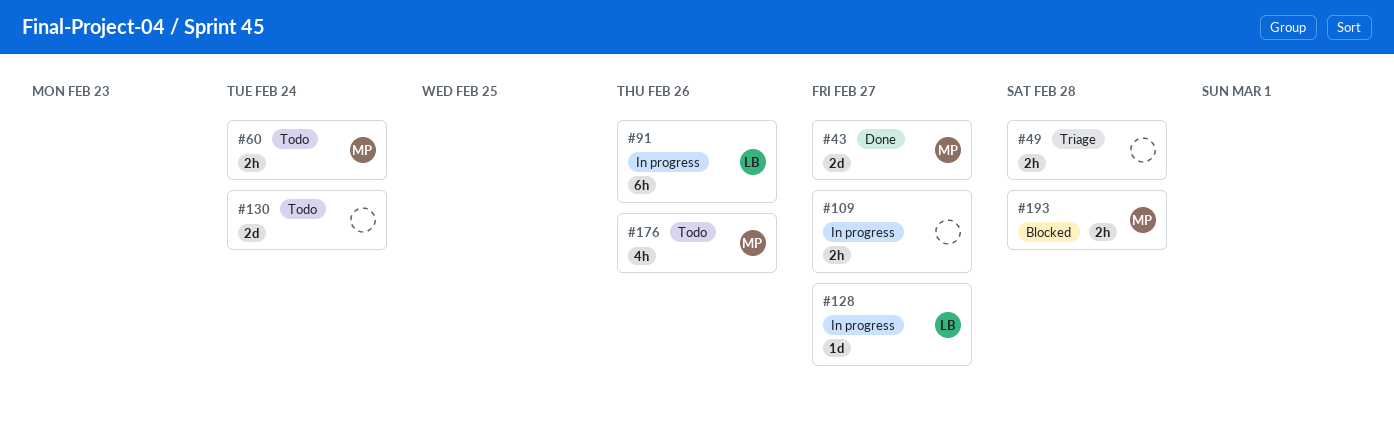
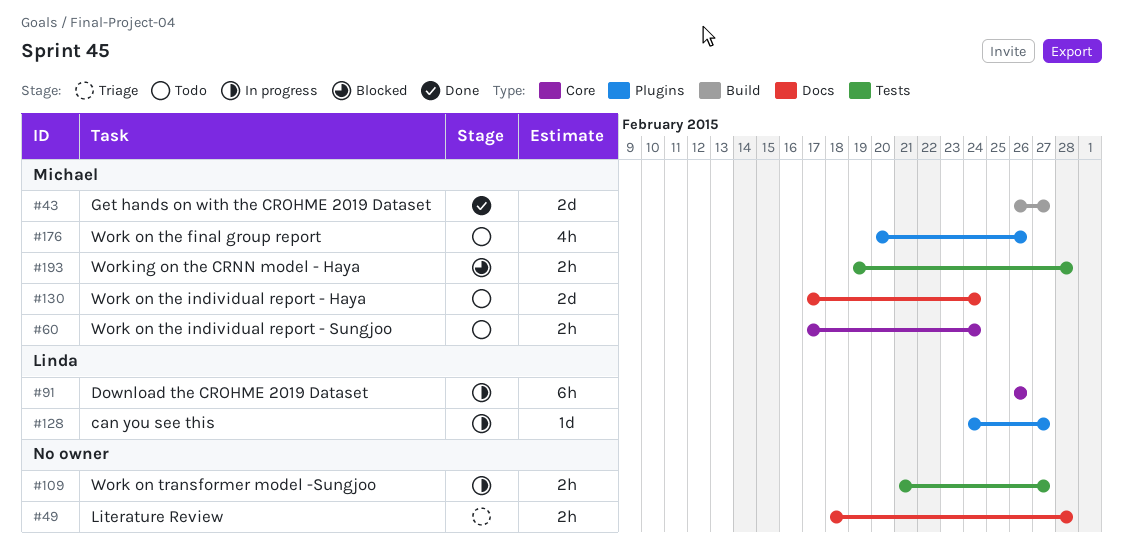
#130, owner: none -> Michael

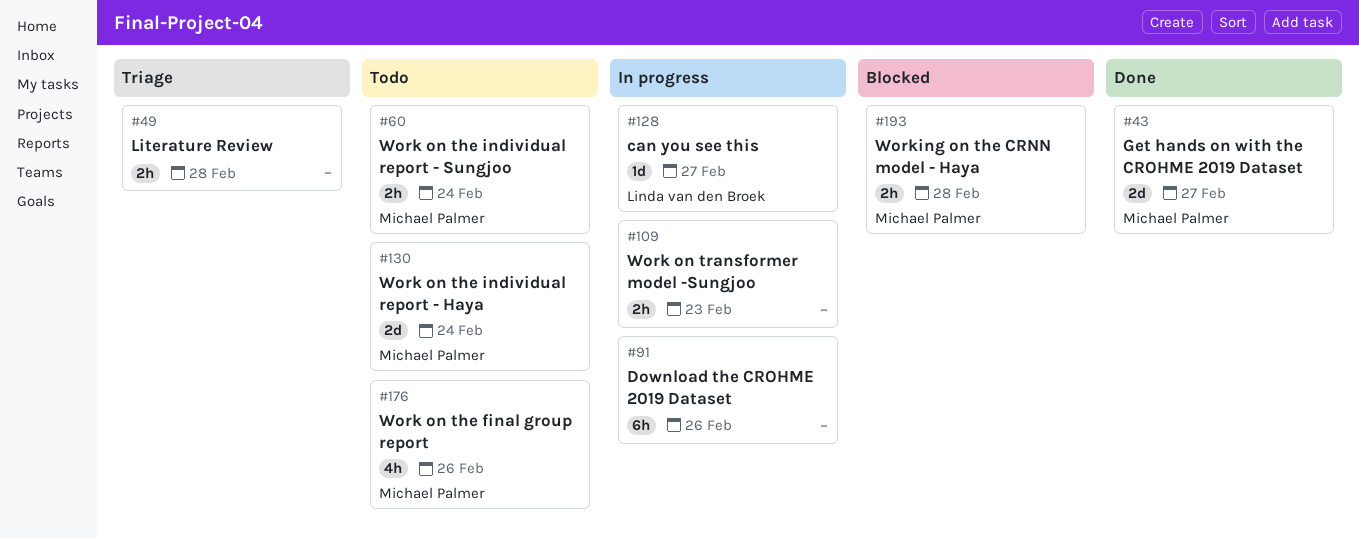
#91, owner: Linda van den Broek -> none
#109, due: Feb 27 -> Feb 23

